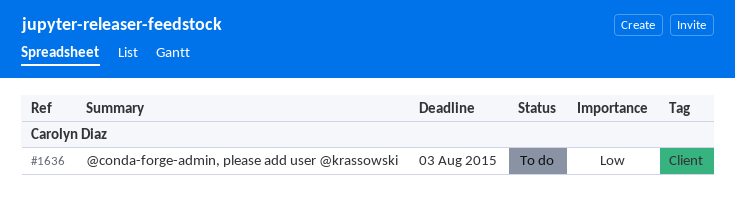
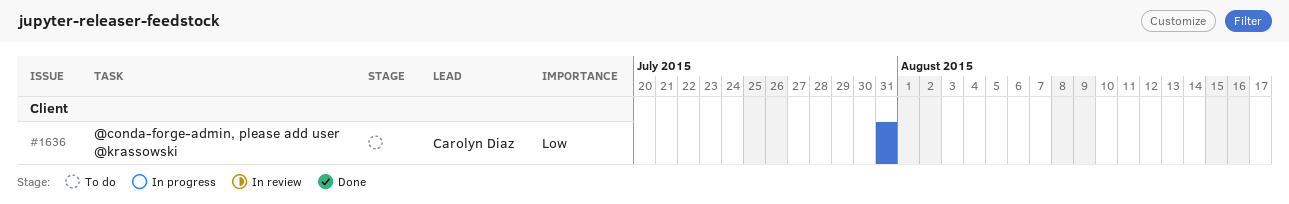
#1636, due: Aug 3 -> Jul 31

